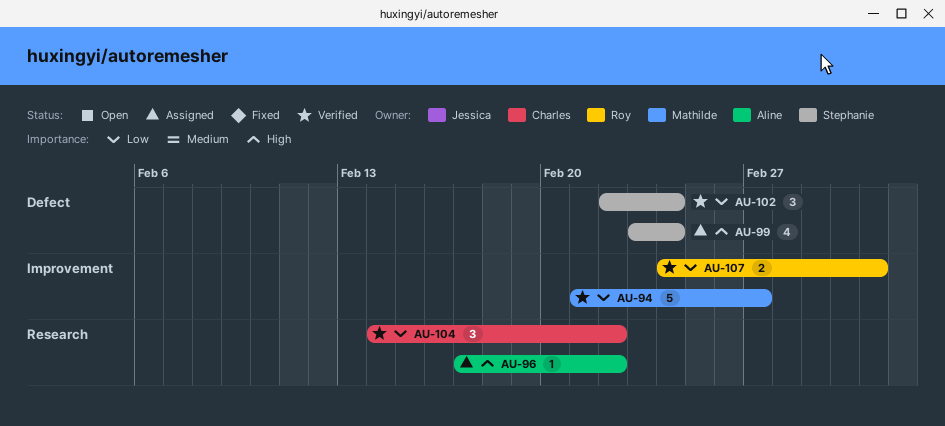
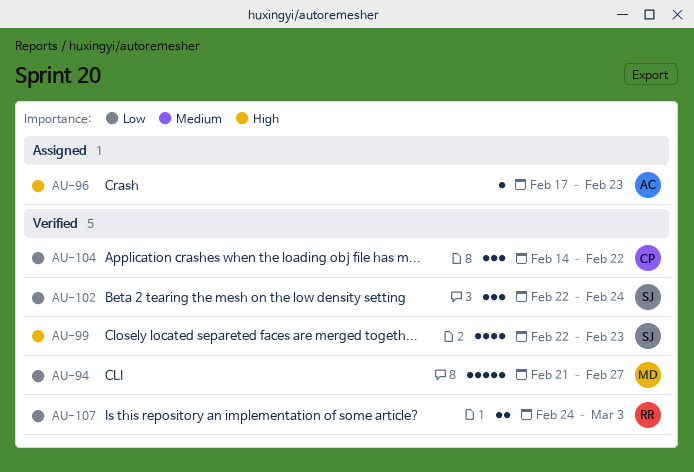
AU-96, due: Feb 22 -> Feb 23
AU-99, status: Assigned -> Verified
AU-99, start: Feb 23 -> Feb 22
AU-99, due: Feb 24 -> Feb 23

